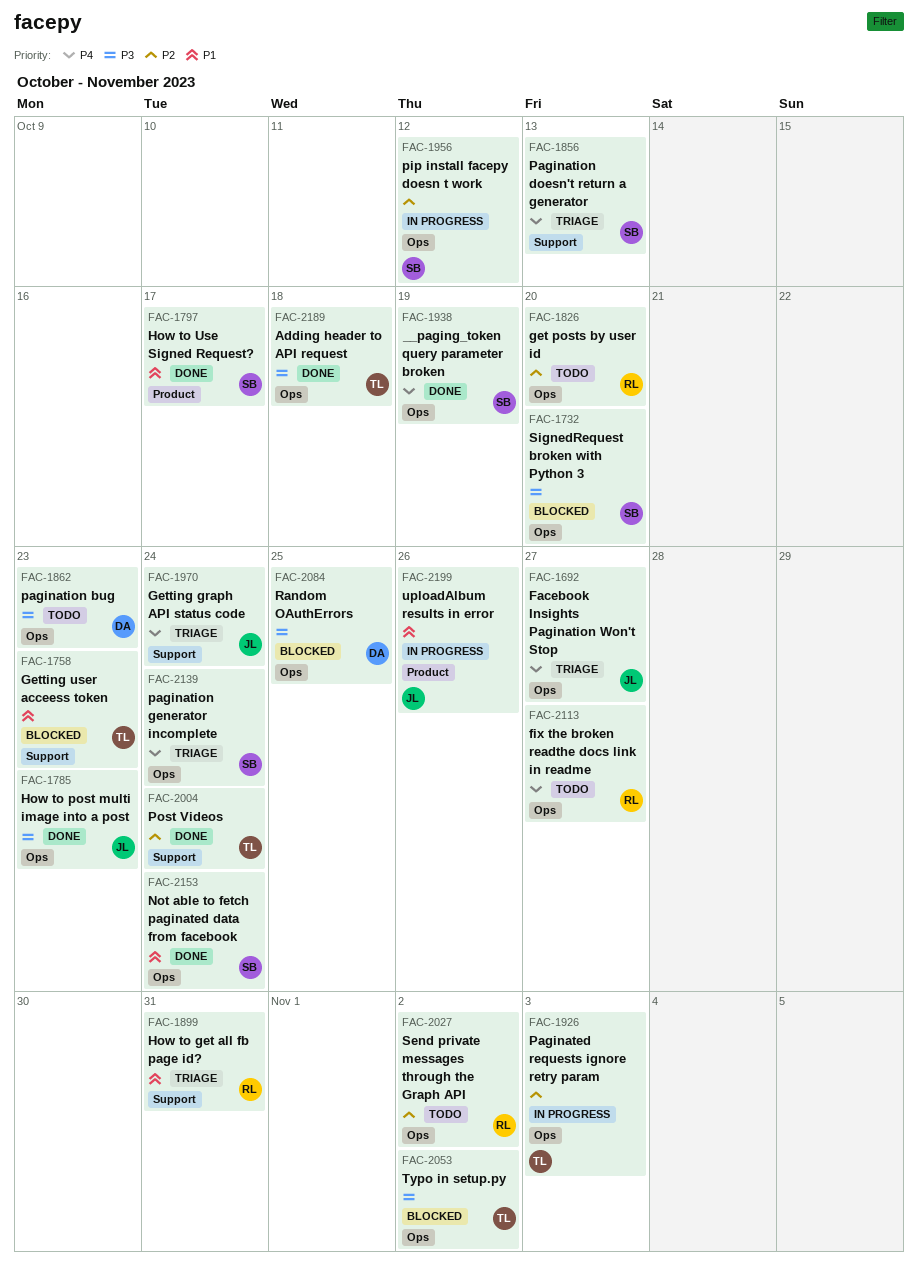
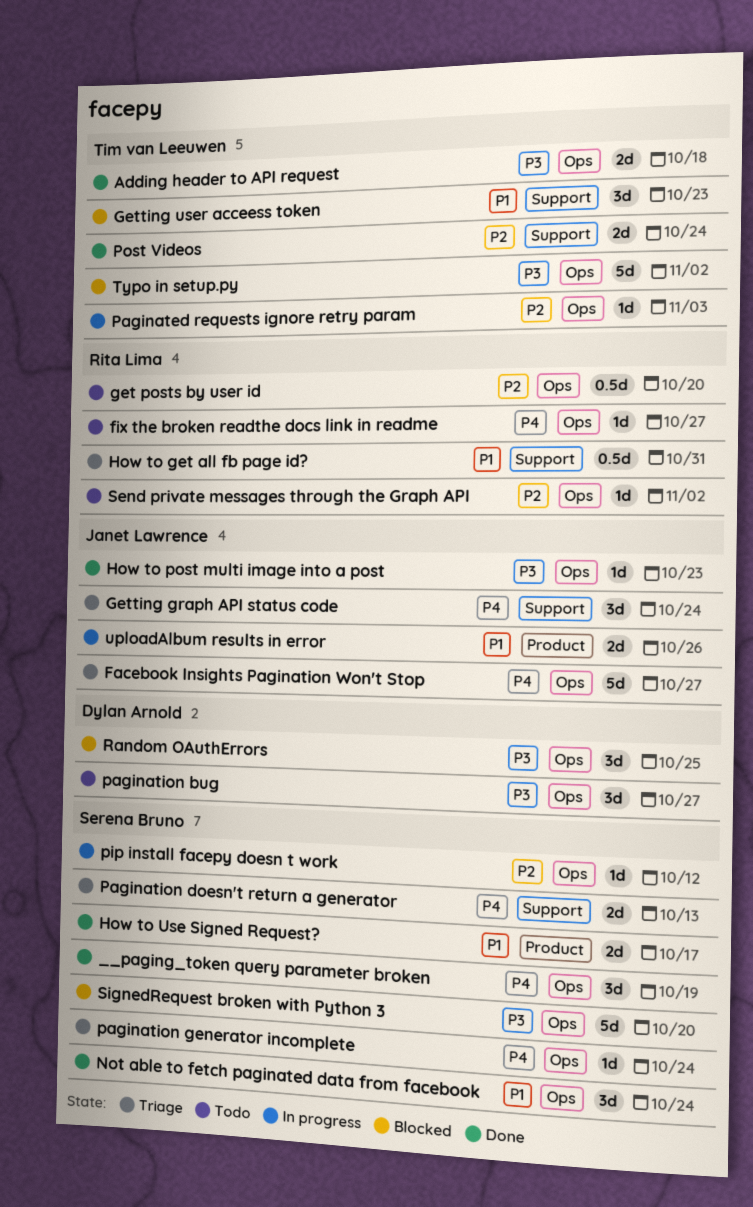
pagination bug, due: Oct 23 -> Oct 27

